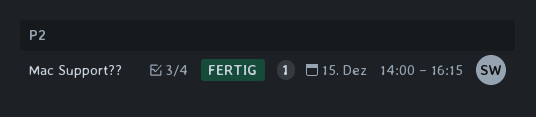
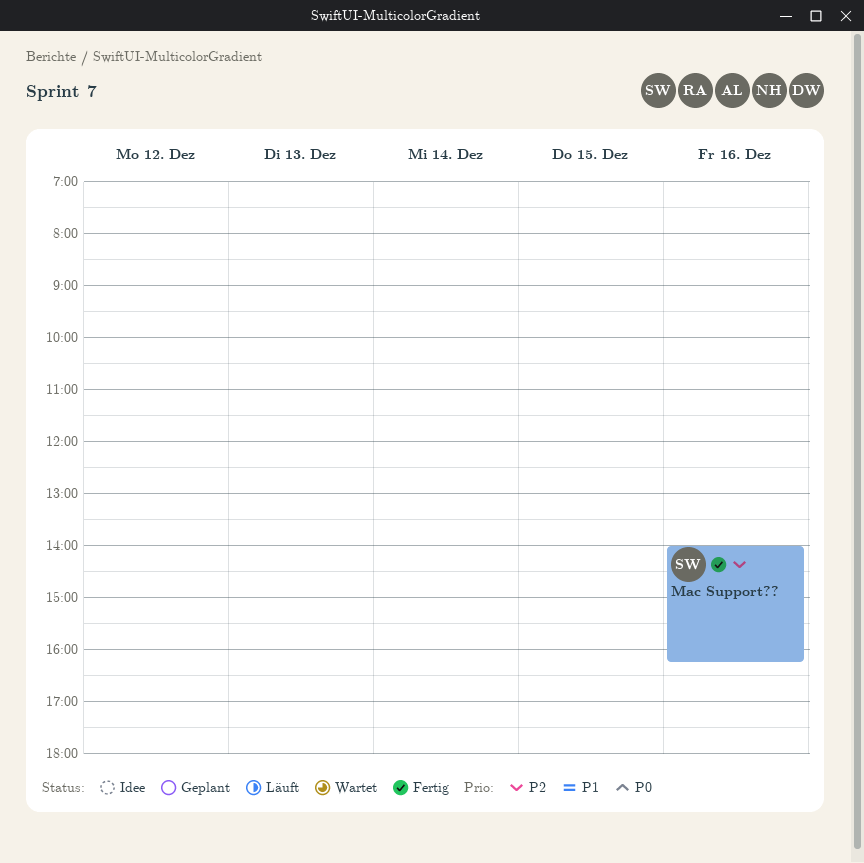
Mac Support??, day: Dec 15 -> Dec 16

